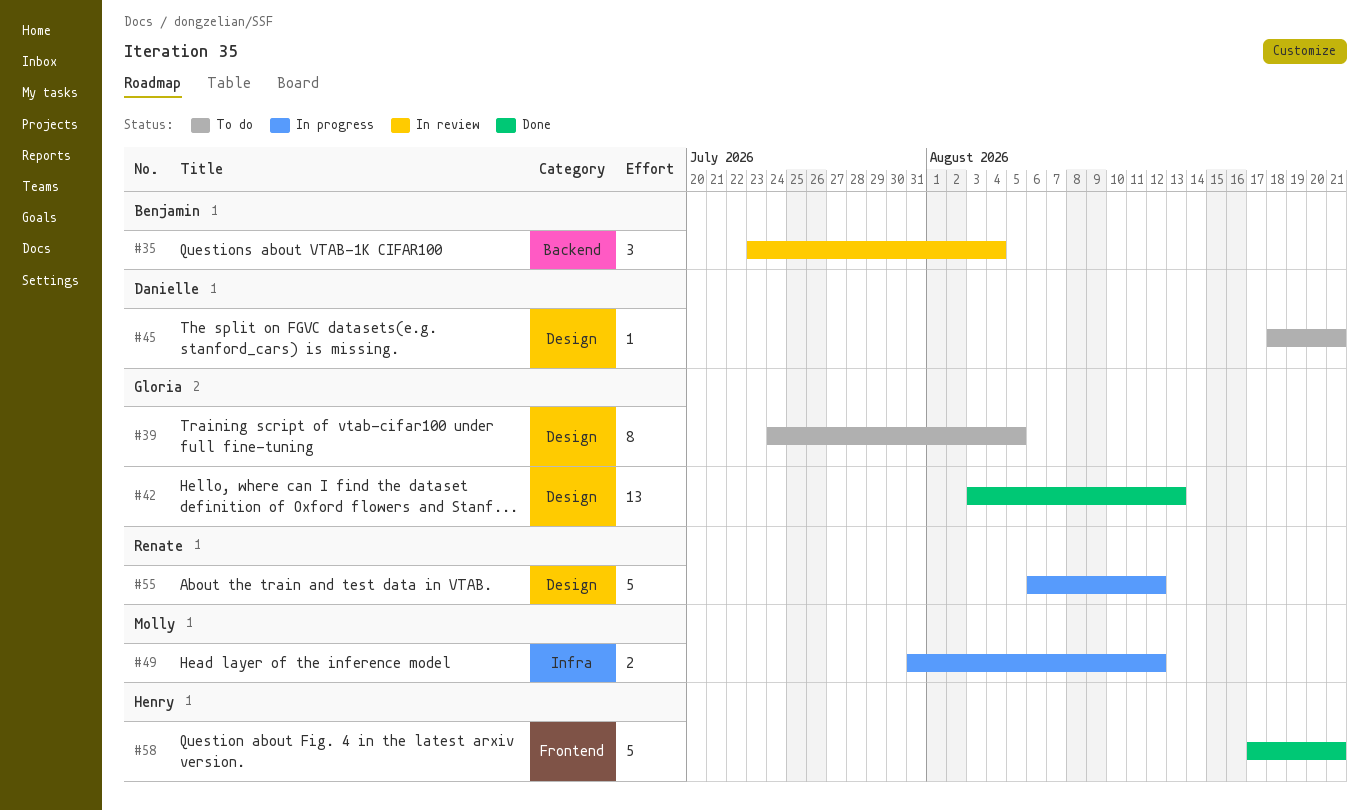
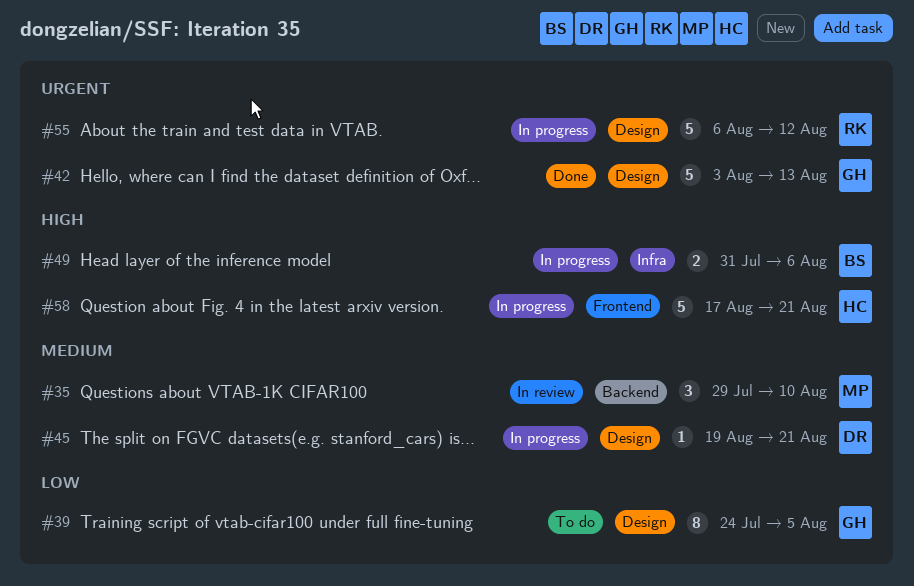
#35, owner: Benjamin -> Molly
#35, start: Jul 23 -> Jul 29
#35, due: Aug 4 -> Aug 10
#42, estimate: 13 -> 5
#45, status: To do -> In progress
#45, start: Aug 18 -> Aug 19
#49, owner: Molly -> Benjamin
#49, due: Aug 12 -> Aug 6
#58, status: Done -> In progress

